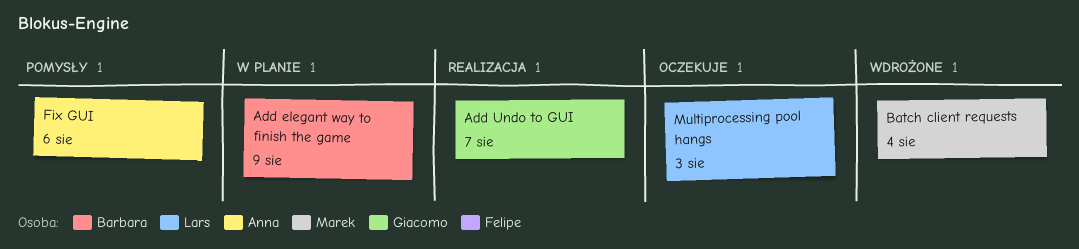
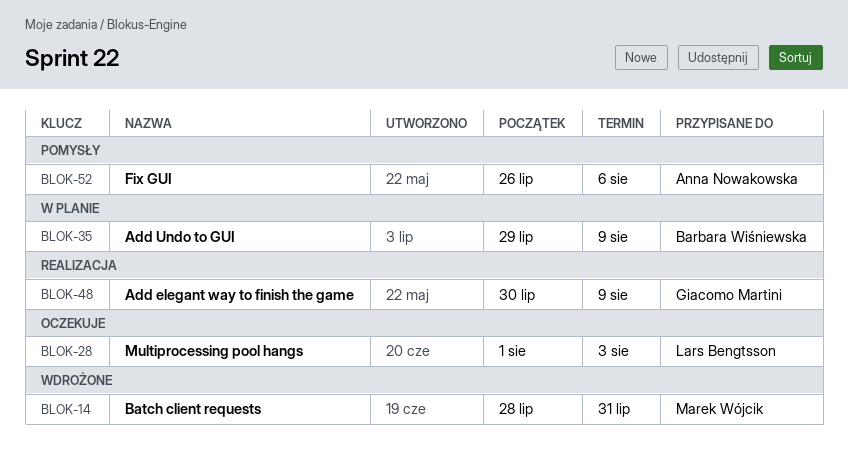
Add elegant way to finish the game, status: W planie -> Realizacja
Add elegant way to finish the game, owner: Barbara Wiśniewska -> Giacomo Martini
Add Undo to GUI, status: Realizacja -> W planie
Add Undo to GUI, owner: Giacomo Martini -> Barbara Wiśniewska
Add Undo to GUI, due: Aug 7 -> Aug 9
Batch client requests, due: Aug 4 -> Jul 31

